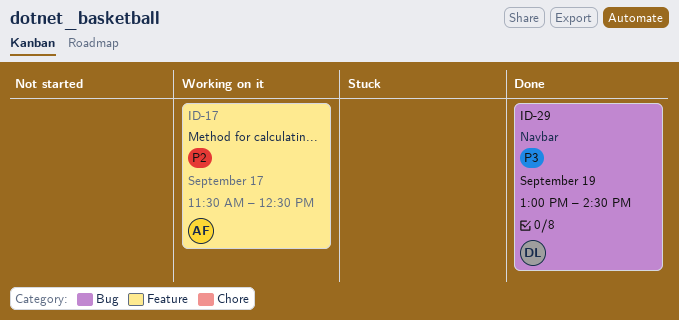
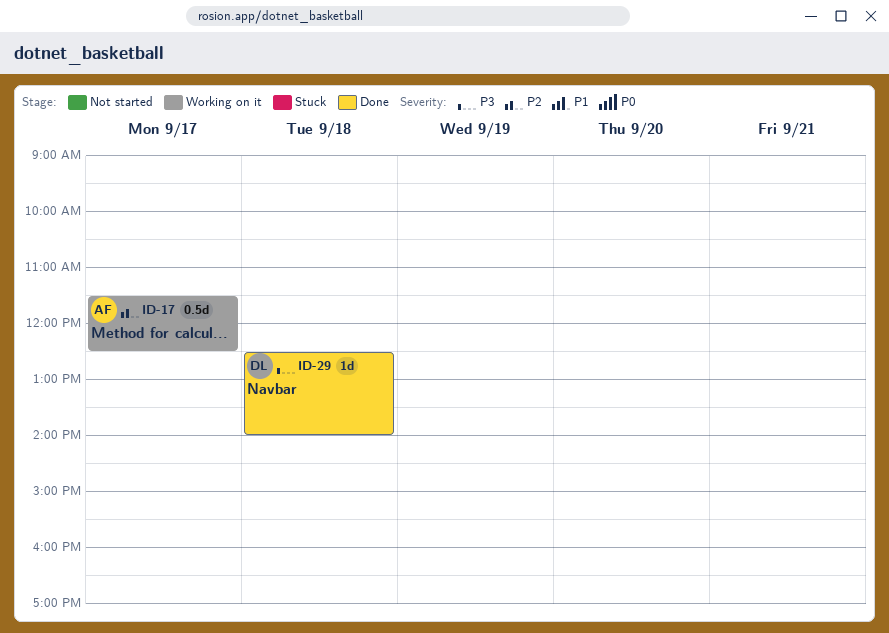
ID-29, day: Sep 19 -> Sep 18
ID-29, begins: 13:00 -> 12:30
ID-29, ends: 14:30 -> 14:00

